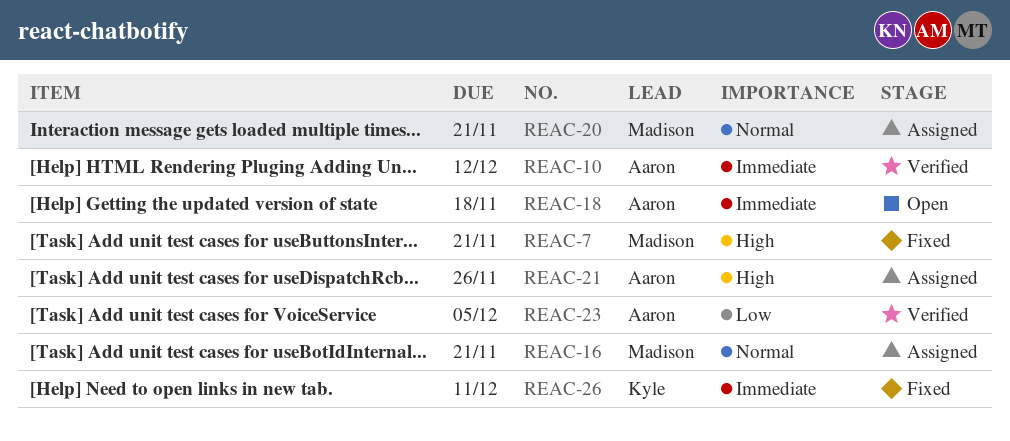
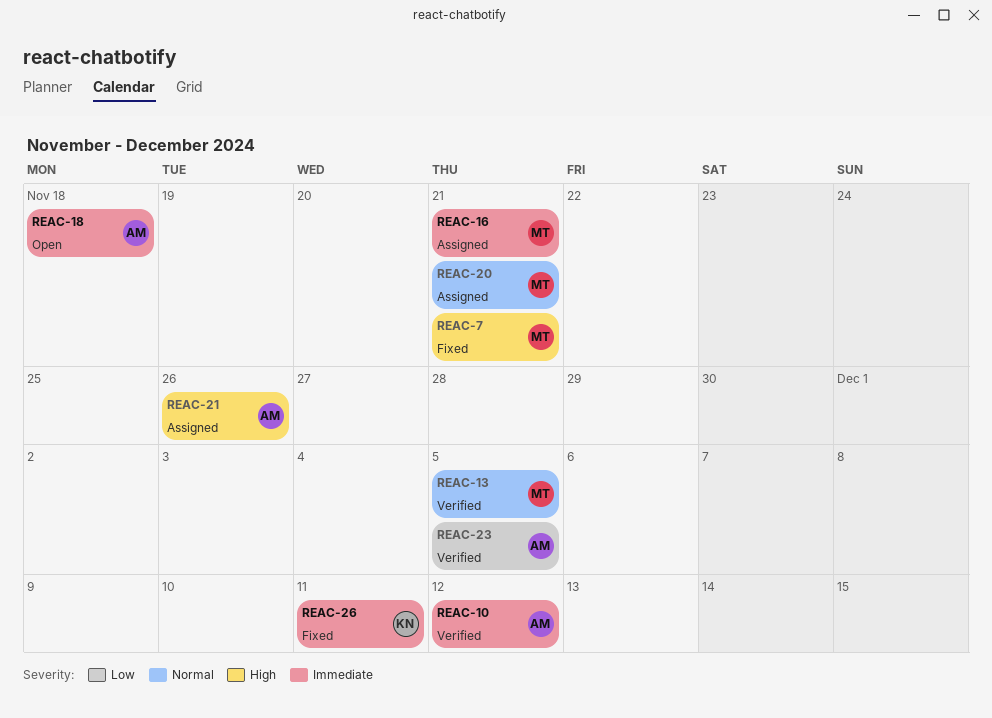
REAC-13: none -> present
REAC-16, priority: Normal -> Immediate

